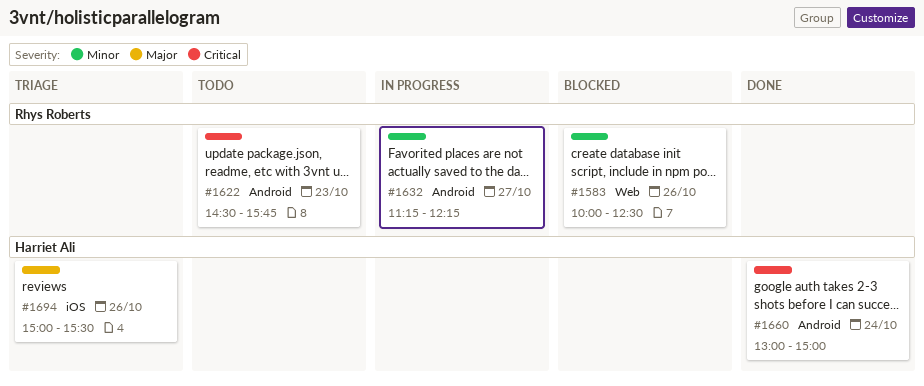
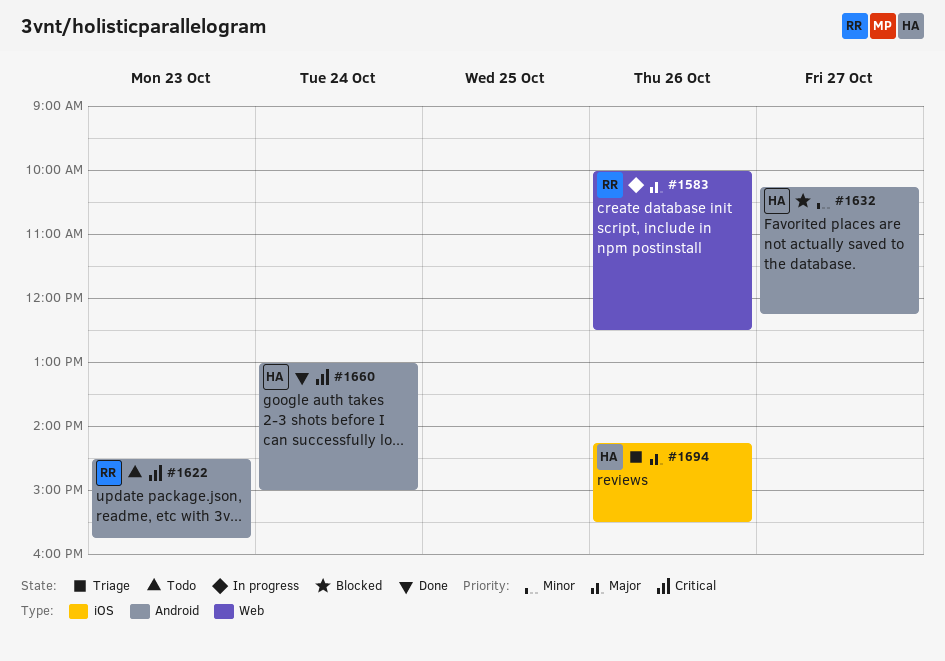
#1583, status: Blocked -> In progress
#1583, priority: Minor -> Major
#1632, status: In progress -> Blocked
#1632, owner: Rhys Roberts -> Harriet Ali
#1632, begins: 11:15 -> 10:15
#1694, begins: 15:00 -> 14:15

